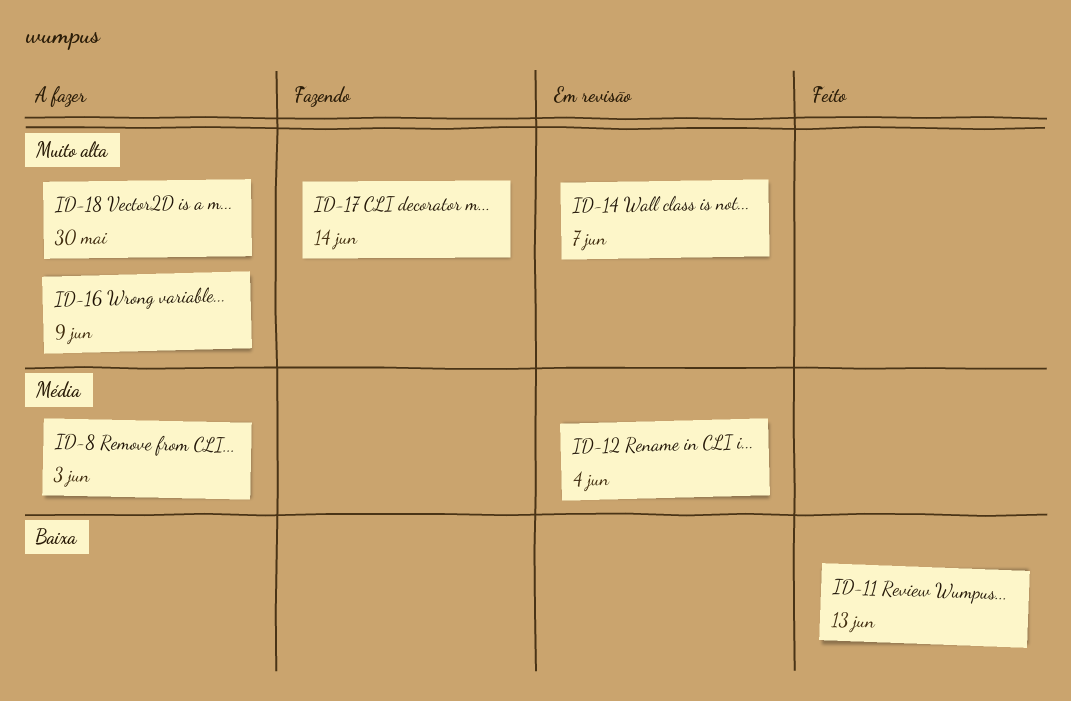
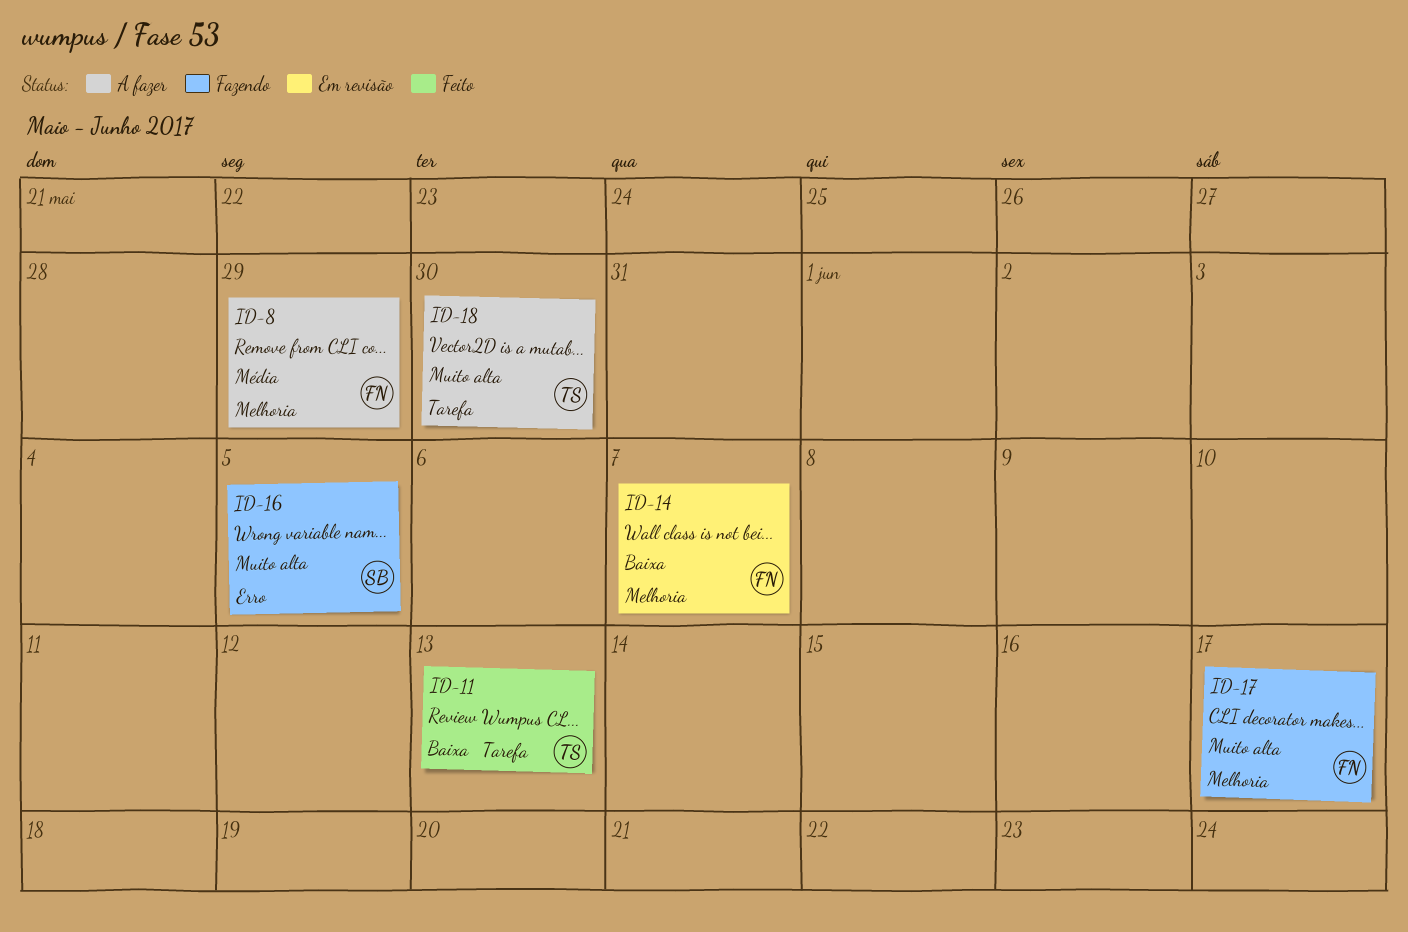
ID-8, due: Jun 3 -> May 29
ID-12: present -> none
ID-14, priority: Muito alta -> Baixa
ID-16, status: A fazer -> Fazendo
ID-16, due: Jun 9 -> Jun 5
ID-17, due: Jun 14 -> Jun 17

